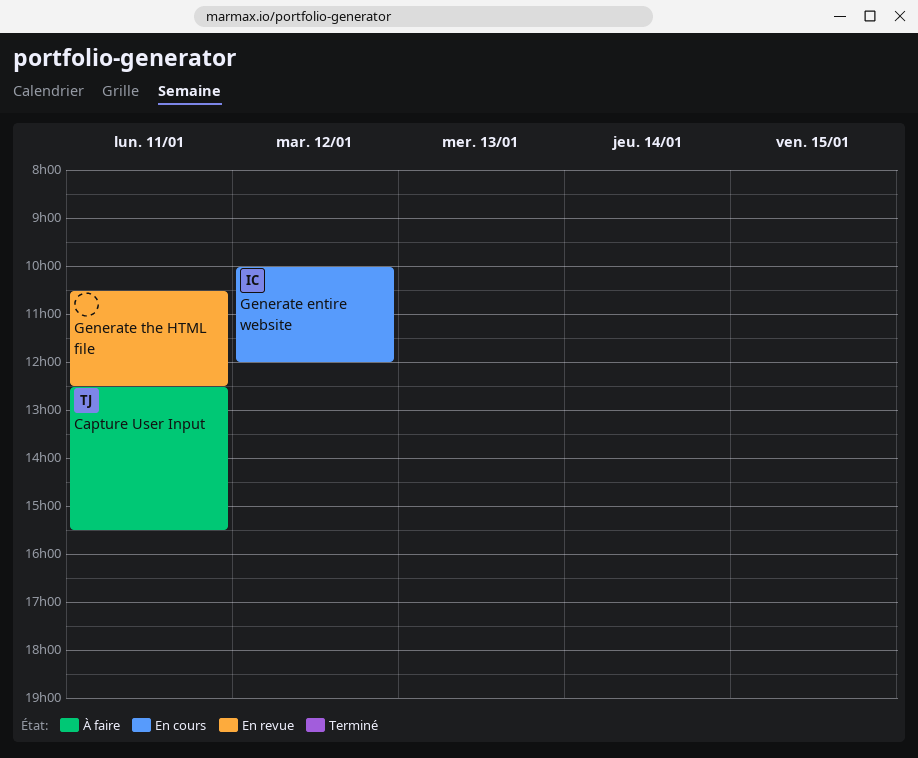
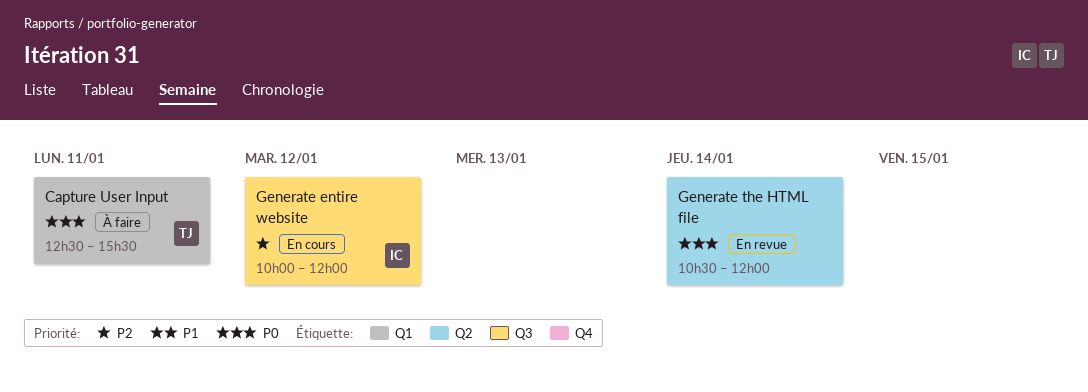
Generate the HTML file, day: Jan 11 -> Jan 14
Generate the HTML file, ends: 12:30 -> 12:00

